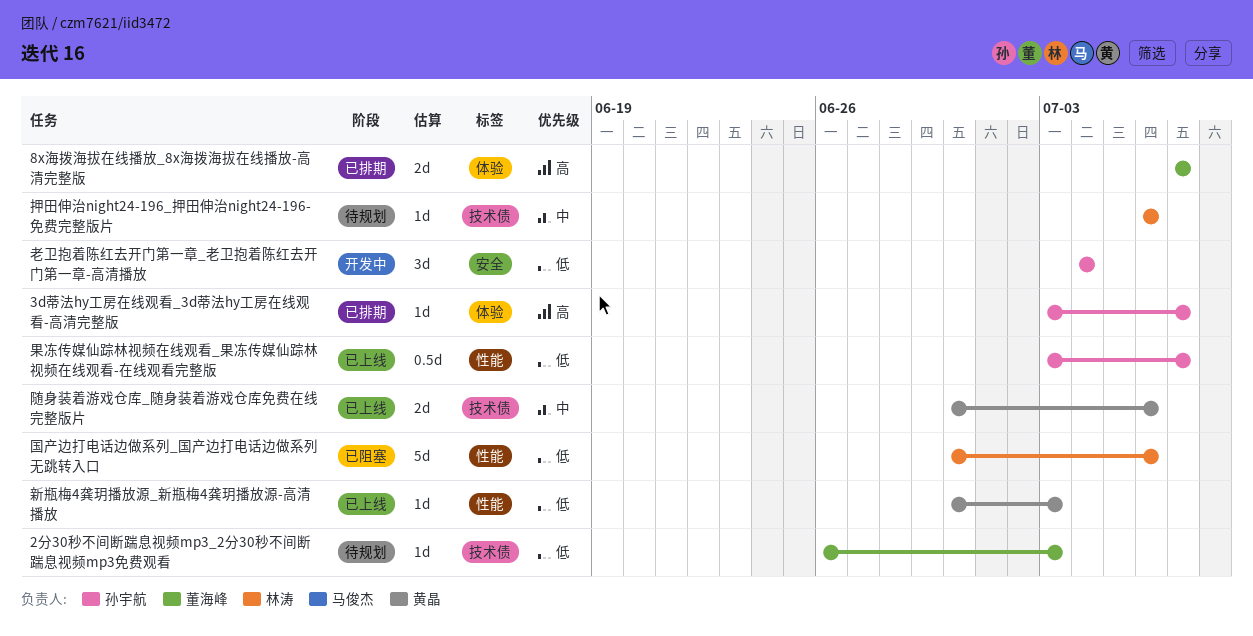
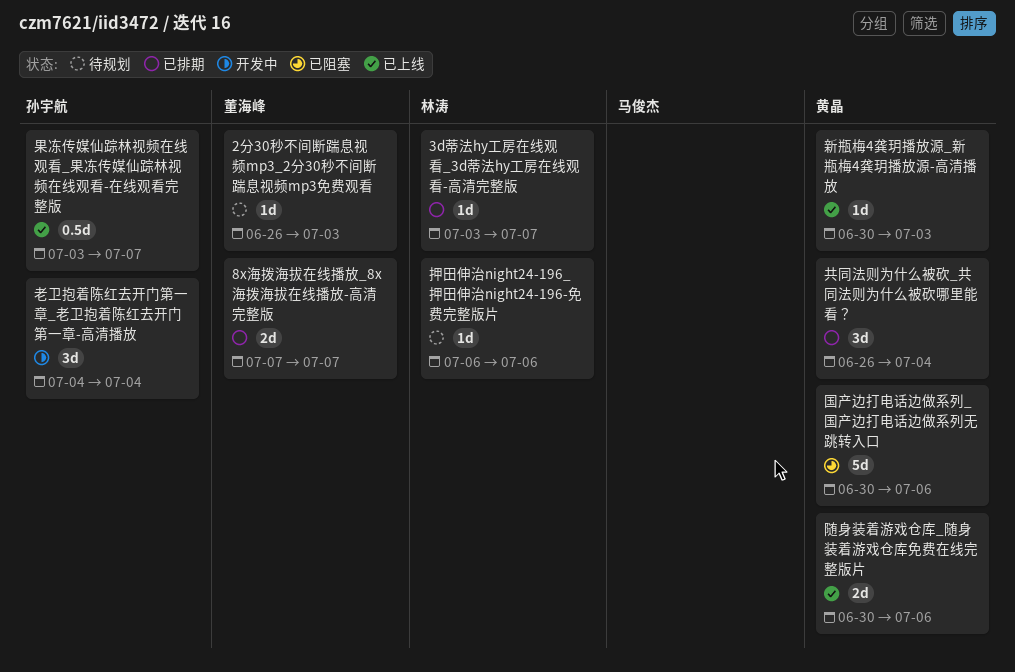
3d蒂法hy工房在线观看_3d蒂法hy工房在线观看-高清完整版, owner: 孙宇航 -> 林涛
共同法则为什么被砍_共同法则为什么被砍哪里能看？: none -> present
国产边打电话边做系列_国产边打电话边做系列无跳转入口, owner: 林涛 -> 黄晶

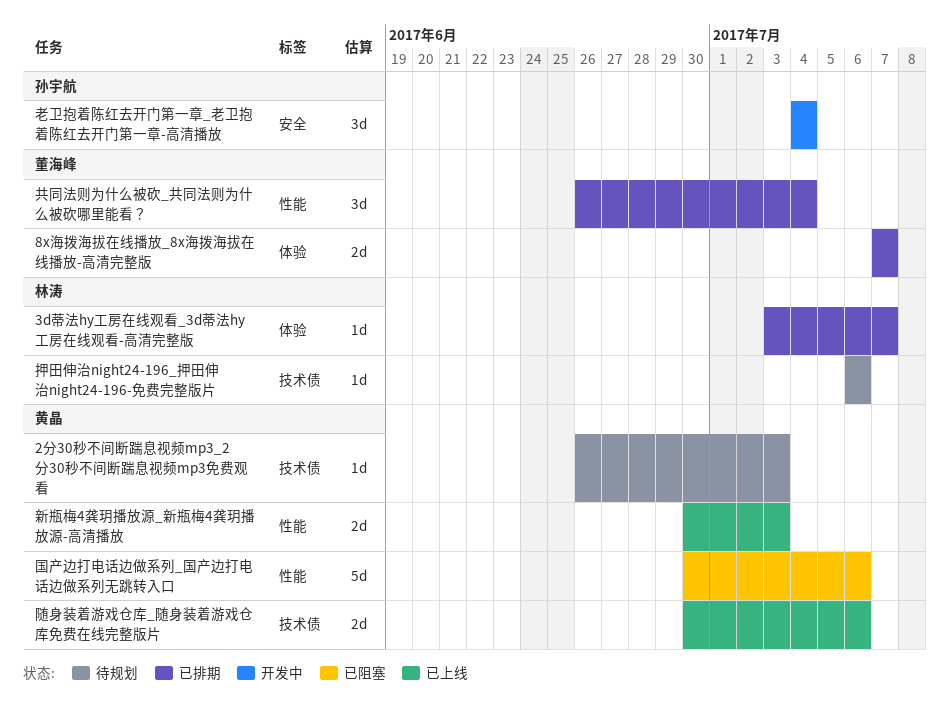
2分30秒不间断踹息视频mp3_2分30秒不间断踹息视频mp3免费观看, owner: 董海峰 -> 黄晶
共同法则为什么被砍_共同法则为什么被砍哪里能看？, owner: 黄晶 -> 董海峰
新瓶梅4龚玥播放源_新瓶梅4龚玥播放源-高清播放, estimate: 1d -> 2d
果冻传媒仙踪林视频在线观看_果冻传媒仙踪林视频在线观看-在线观看完整版: present -> none

